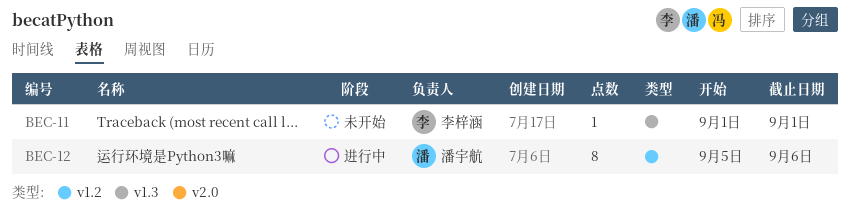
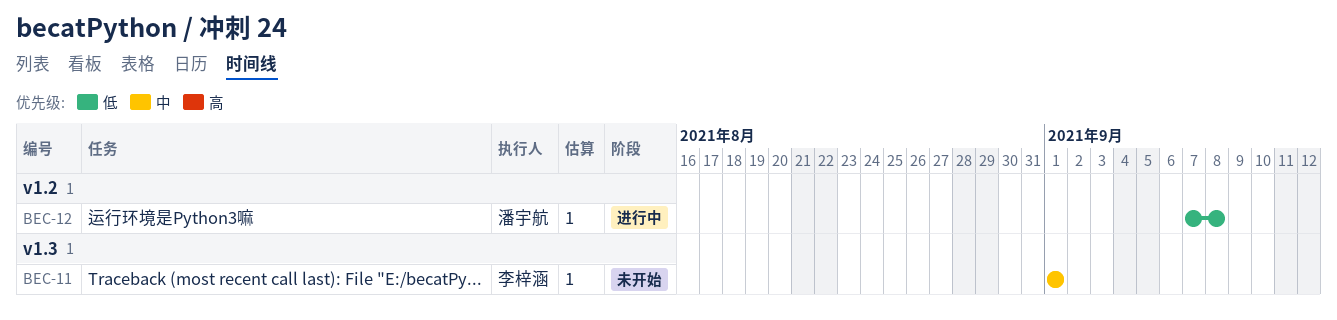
BEC-12, estimate: 8 -> 1
BEC-12, start: Sep 5 -> Sep 7
BEC-12, due: Sep 6 -> Sep 8

